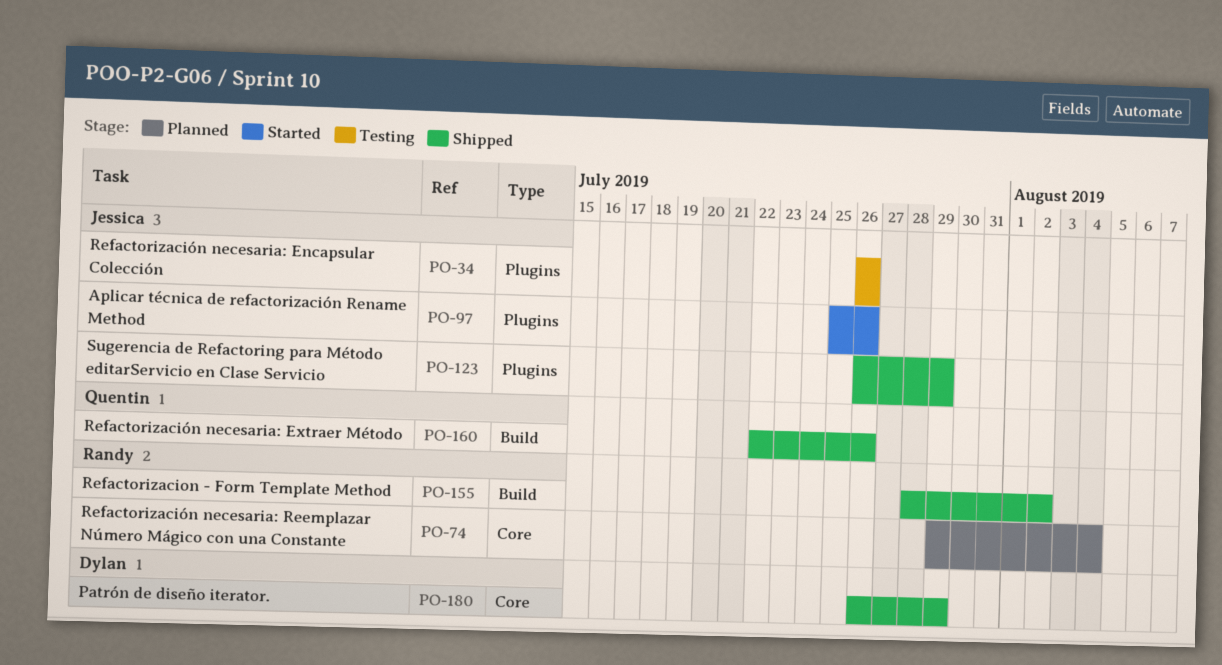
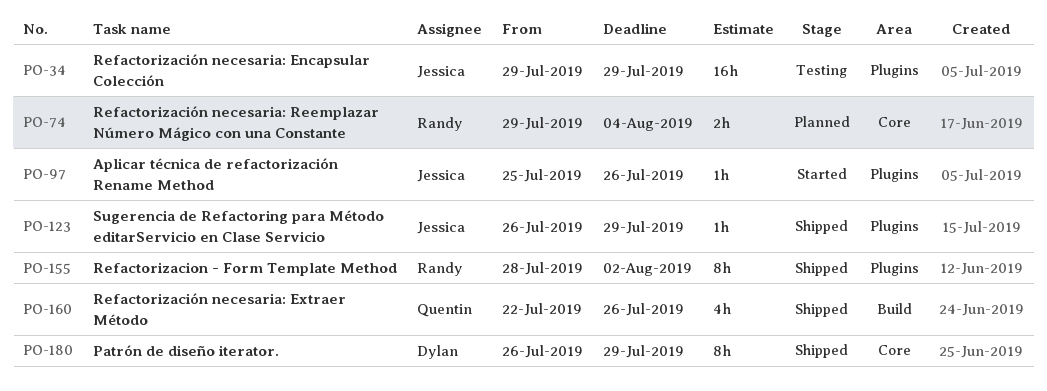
PO-34, start: Jul 26 -> Jul 29
PO-34, due: Jul 26 -> Jul 29
PO-155, label: Build -> Plugins

